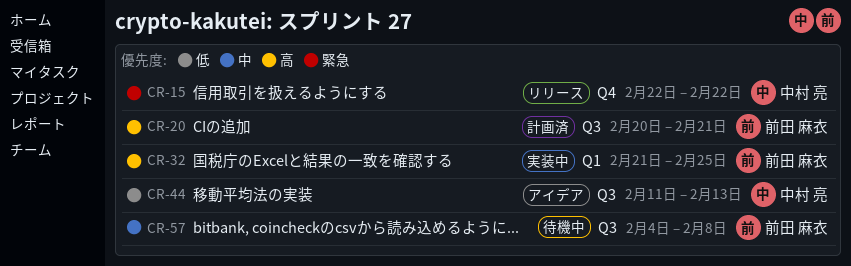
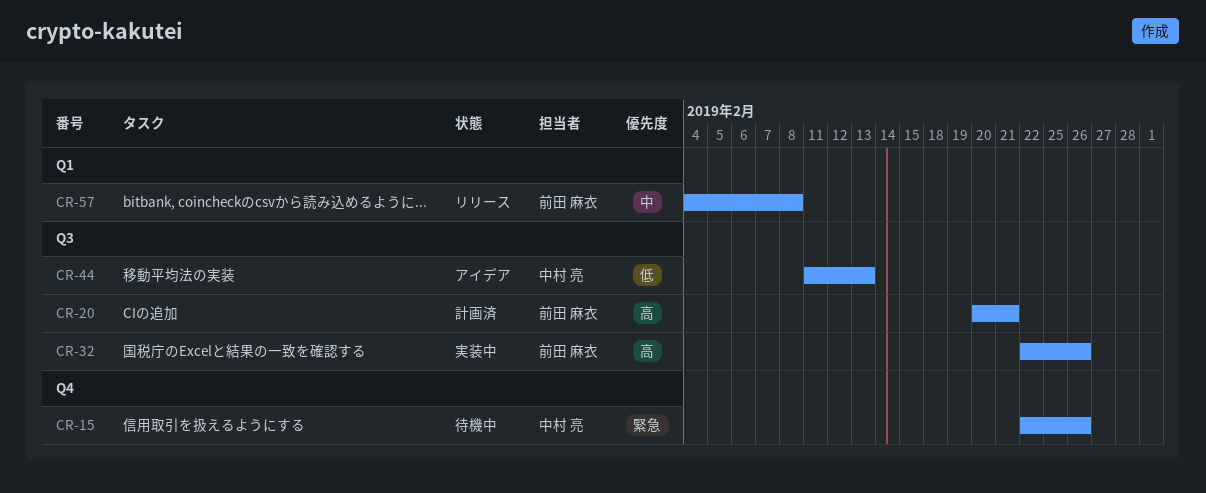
CR-15, status: リリース -> 待機中
CR-15, due: Feb 22 -> Feb 26
CR-32, label: Q1 -> Q3
CR-32, start: Feb 21 -> Feb 22
CR-32, due: Feb 25 -> Feb 26
CR-57, status: 待機中 -> リリース
CR-57, label: Q3 -> Q1

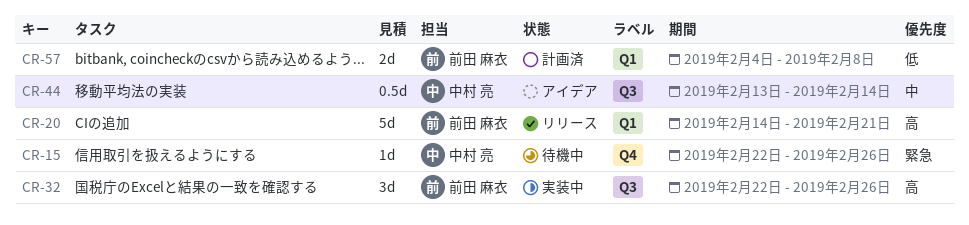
CR-20, status: 計画済 -> リリース
CR-20, label: Q3 -> Q1
CR-20, start: Feb 20 -> Feb 14
CR-44, priority: 低 -> 中
CR-44, start: Feb 11 -> Feb 13
CR-44, due: Feb 13 -> Feb 14
CR-57, status: リリース -> 計画済
CR-57, priority: 中 -> 低

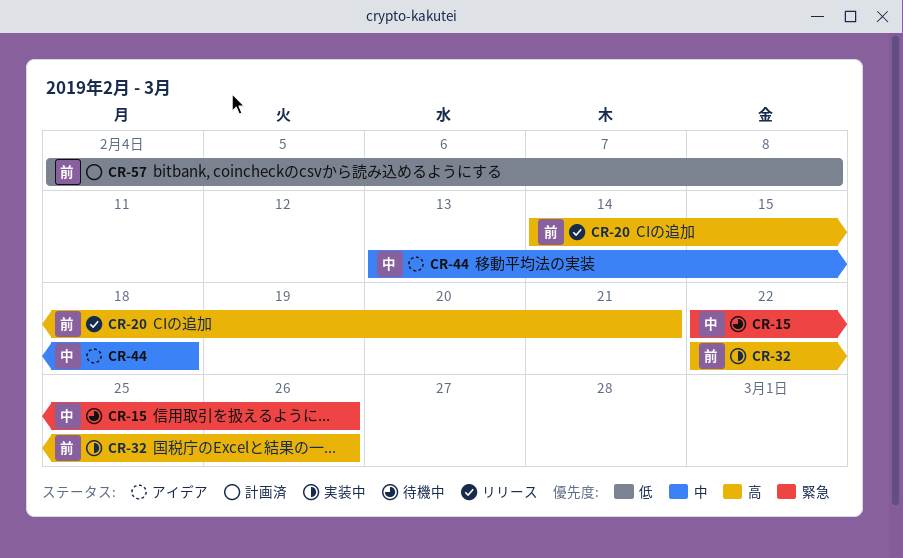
CR-44, due: Feb 14 -> Feb 18

